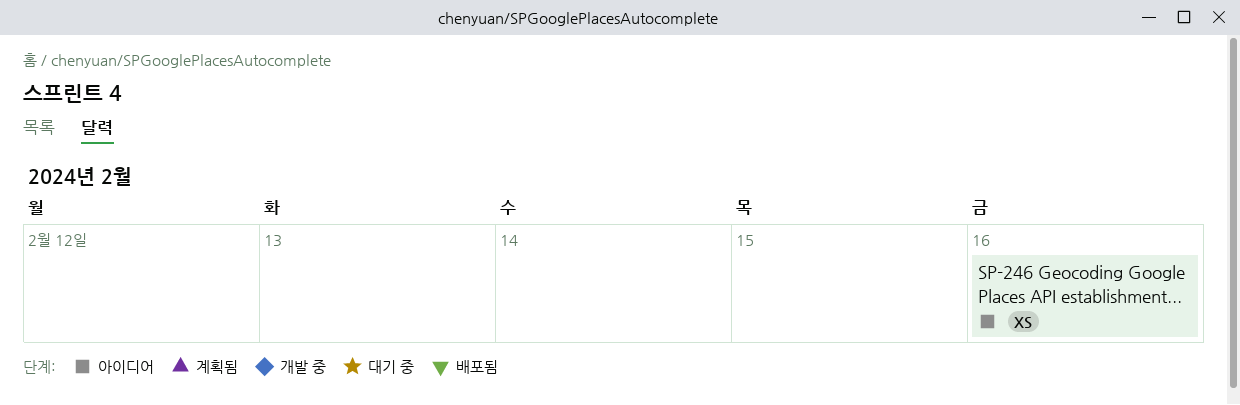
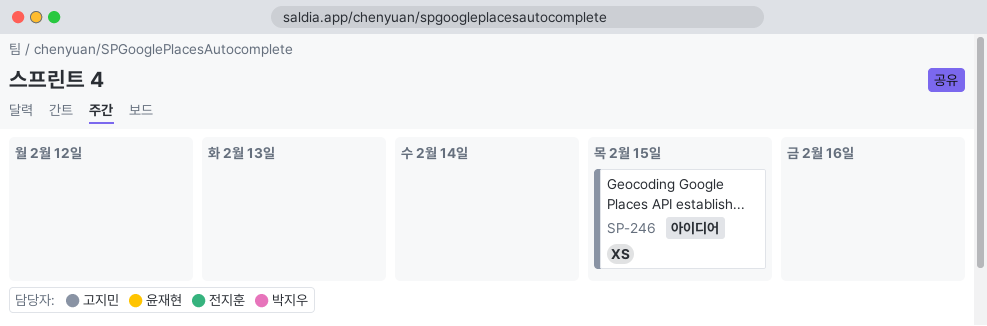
SP-246, due: Feb 16 -> Feb 15

